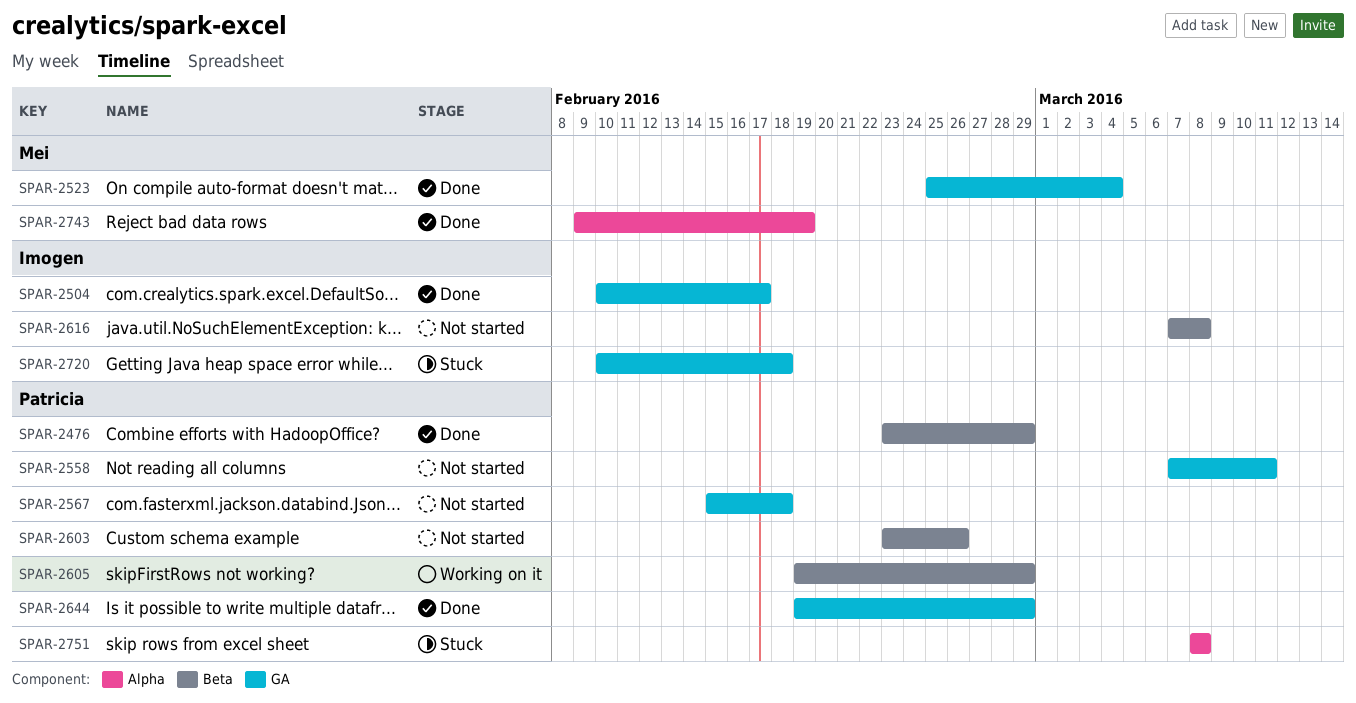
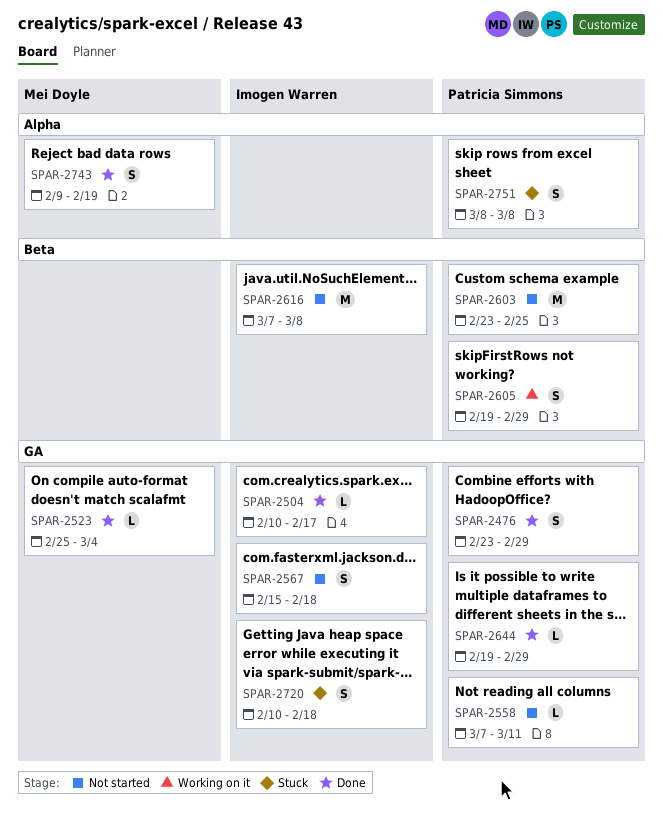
SPAR-2476, label: Beta -> GA
SPAR-2567, owner: Patricia Simmons -> Imogen Warren
SPAR-2603, due: Feb 26 -> Feb 25

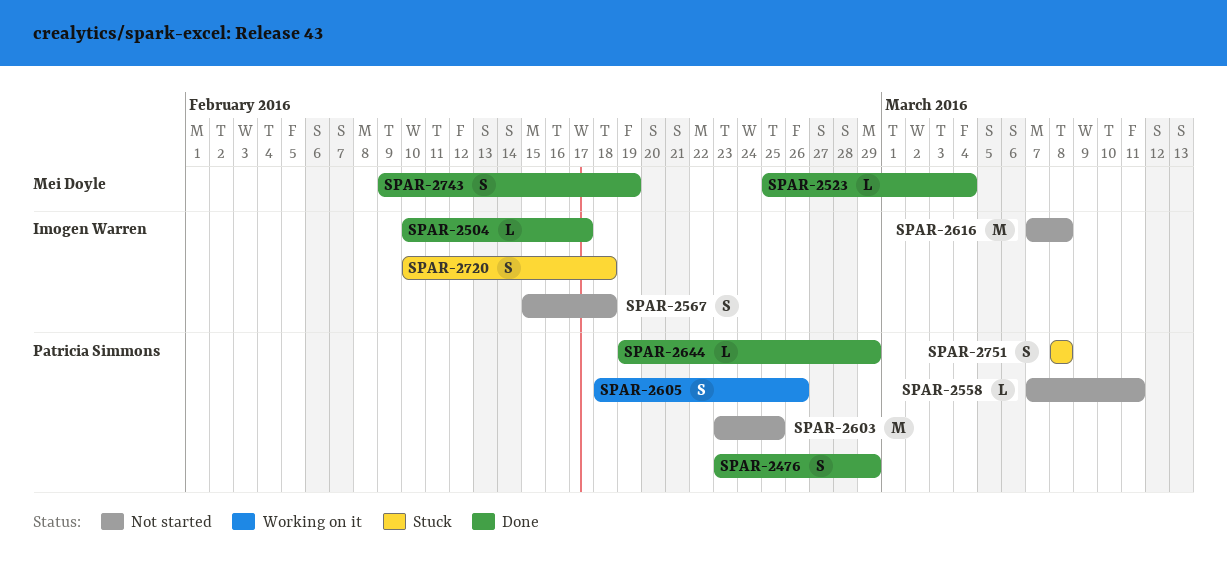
SPAR-2605, start: Feb 19 -> Feb 18
SPAR-2605, due: Feb 29 -> Feb 26

